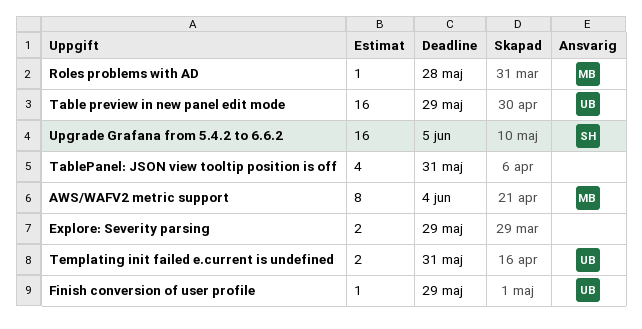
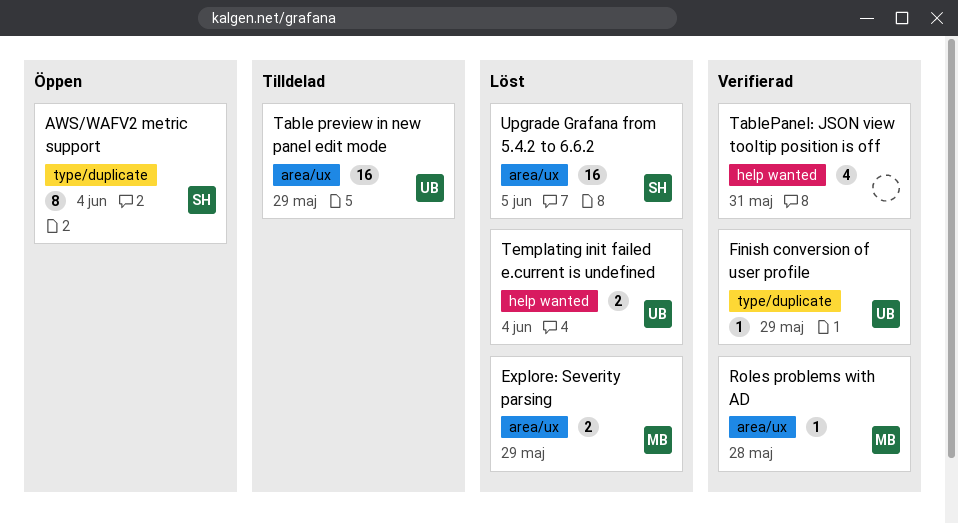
AWS/WAFV2 metric support, owner: MB -> SH
Explore: Severity parsing, owner: none -> MB
Templating init failed e.current is undefined, due: May 31 -> Jun 4

